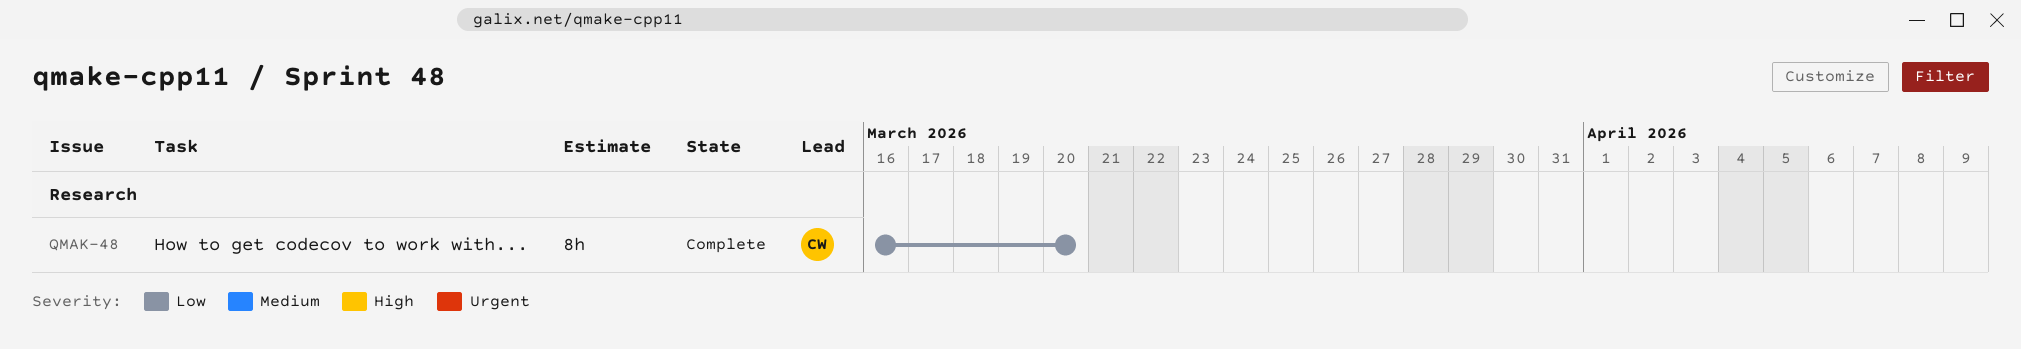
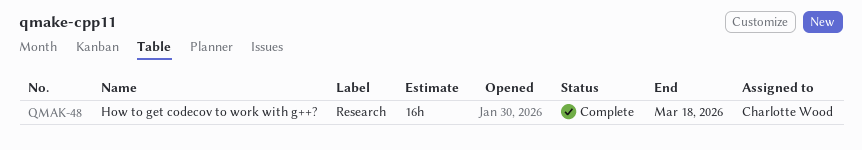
QMAK-48, estimate: 8h -> 16h
QMAK-48, due: Mar 20 -> Mar 18

